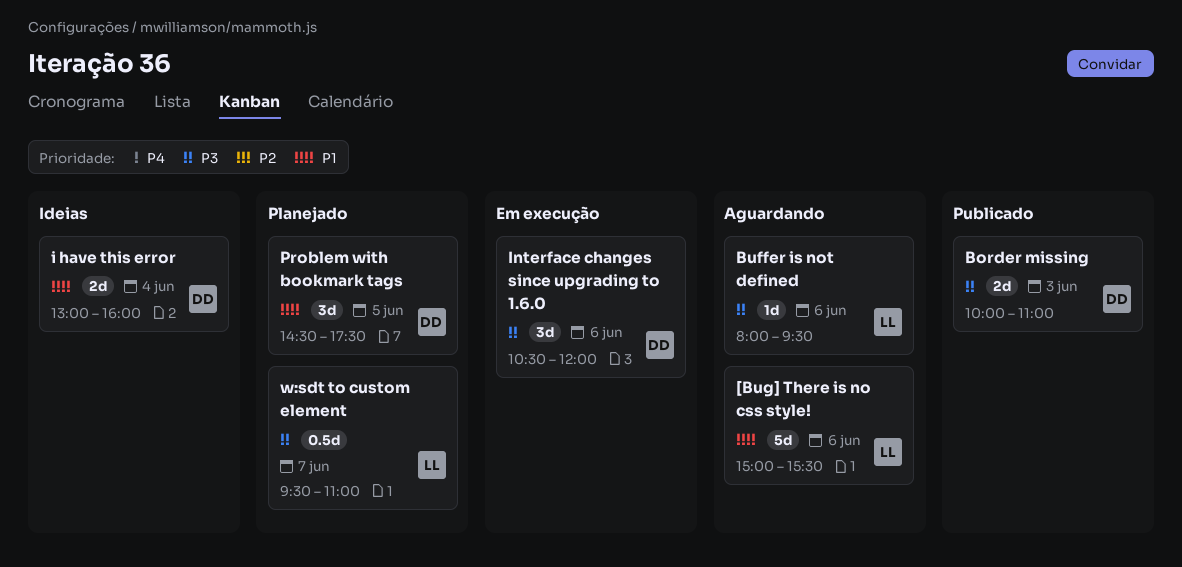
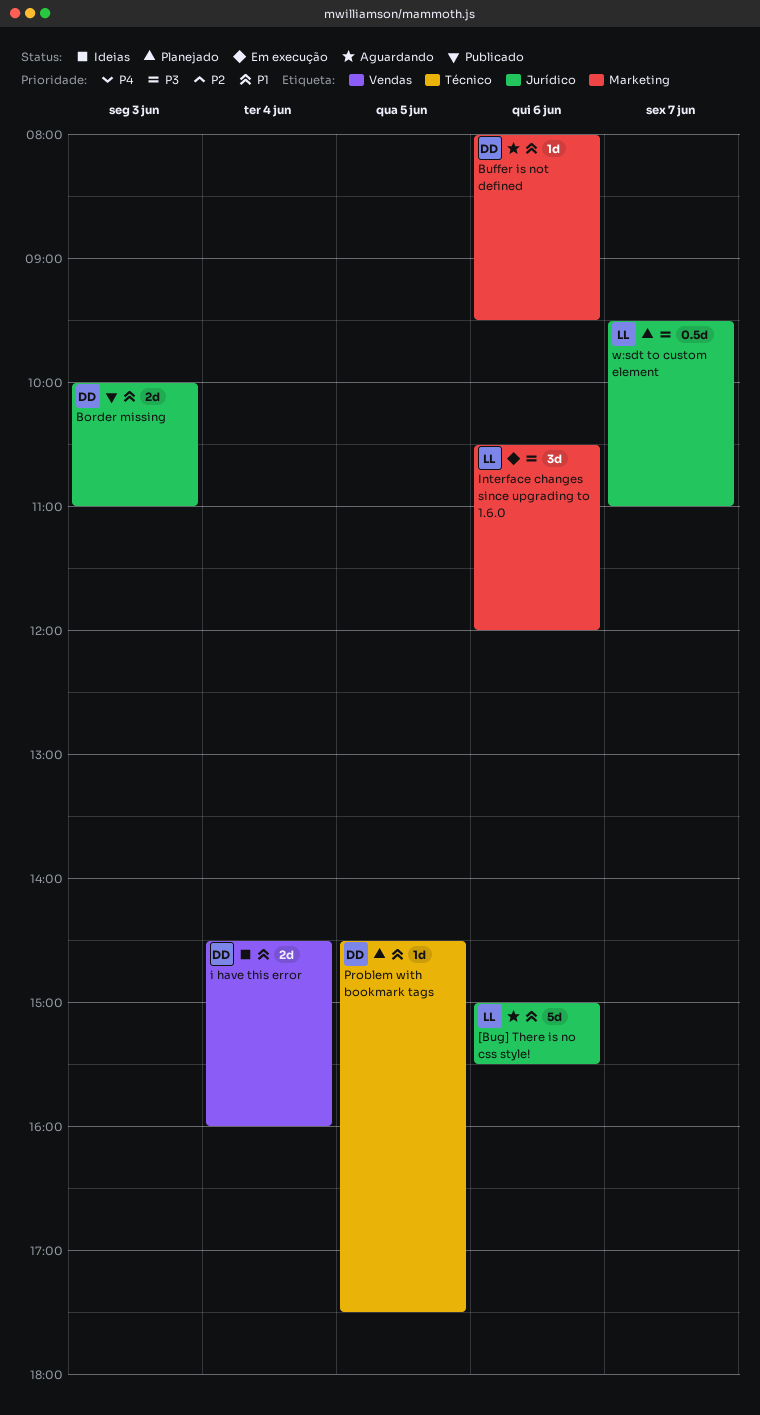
Border missing, priority: P3 -> P1
Buffer is not defined, owner: LL -> DD
Buffer is not defined, priority: P3 -> P1
i have this error, begins: 13:00 -> 14:30
Interface changes since upgrading to 1.6.0, owner: DD -> LL
Problem with bookmark tags, estimate: 3d -> 1d

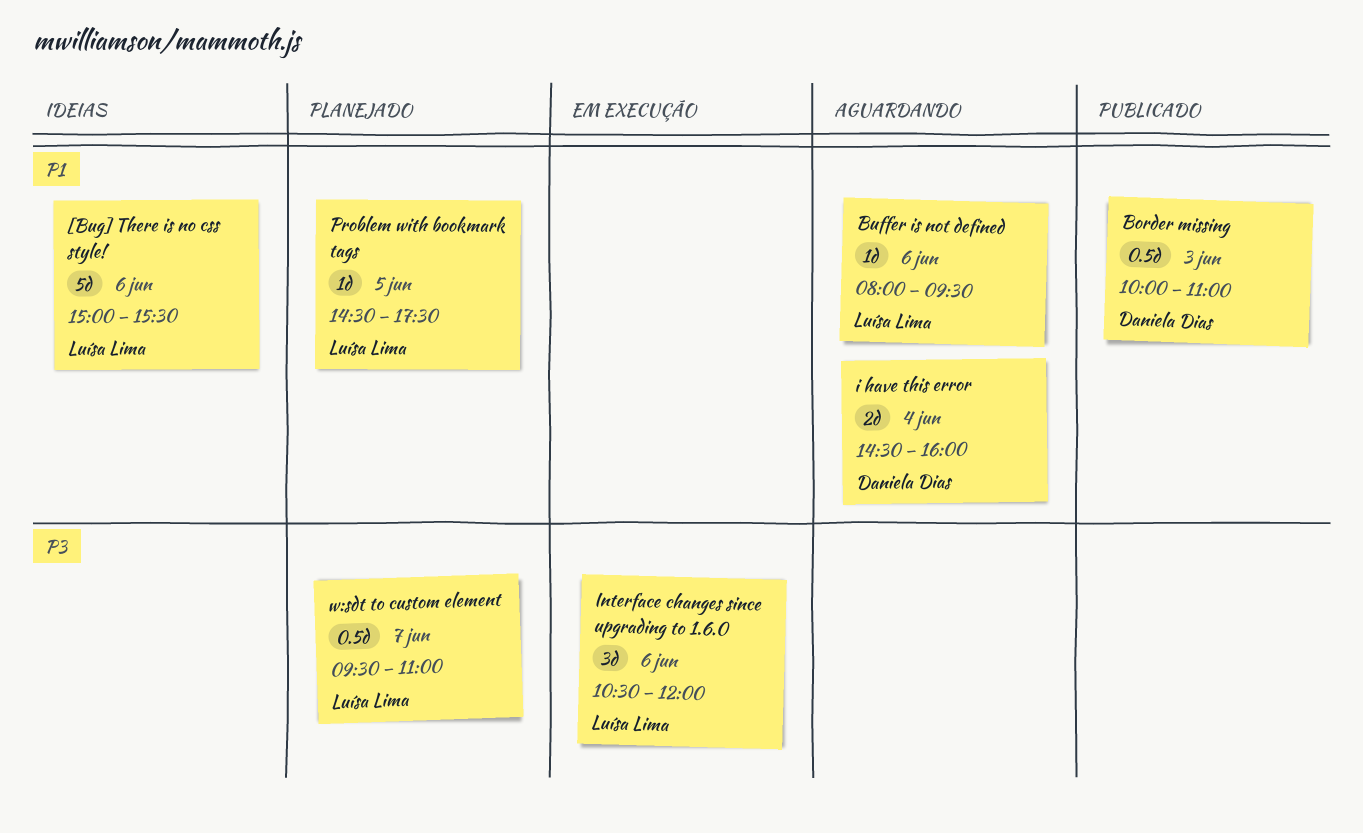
[Bug] There is no css style!, status: Aguardando -> Ideias
Border missing, estimate: 2d -> 0.5d
Buffer is not defined, owner: Daniela Dias -> Luísa Lima
i have this error, status: Ideias -> Aguardando
Problem with bookmark tags, owner: Daniela Dias -> Luísa Lima

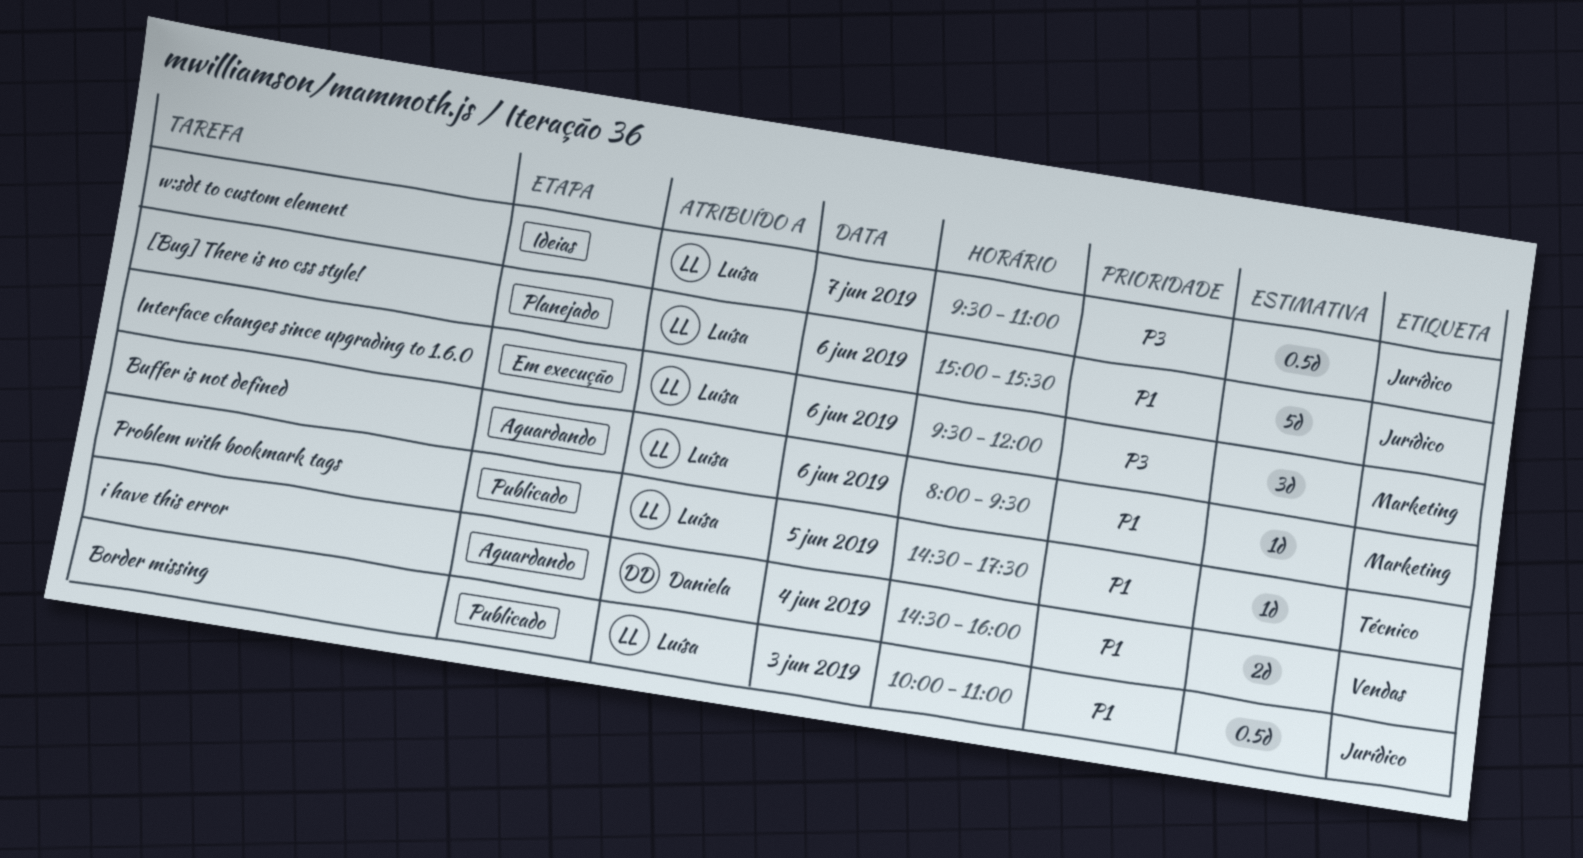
[Bug] There is no css style!, status: Ideias -> Planejado
Border missing, owner: Daniela Dias -> Luísa Lima
Interface changes since upgrading to 1.6.0, begins: 10:30 -> 09:30
Problem with bookmark tags, status: Planejado -> Publicado
w:sdt to custom element, status: Planejado -> Ideias

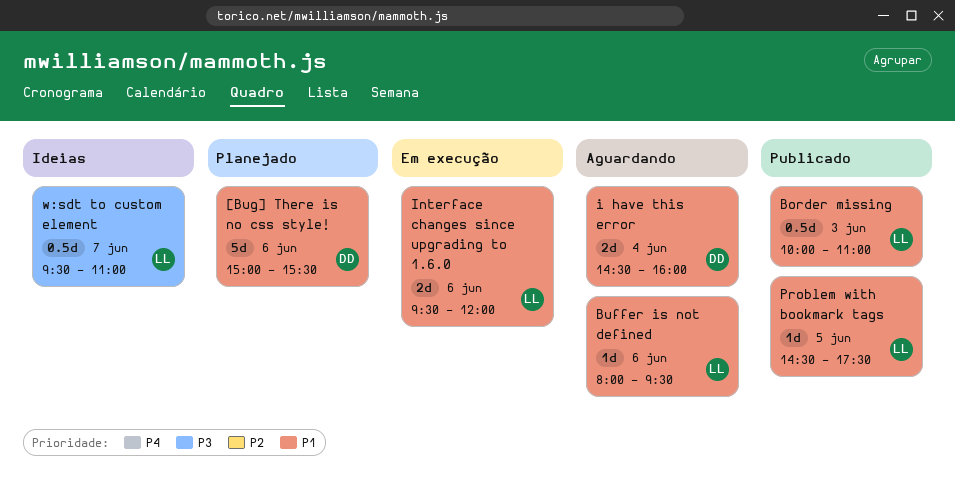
[Bug] There is no css style!, owner: Luísa -> Daniela
Interface changes since upgrading to 1.6.0, priority: P3 -> P1
Interface changes since upgrading to 1.6.0, estimate: 3d -> 2d

